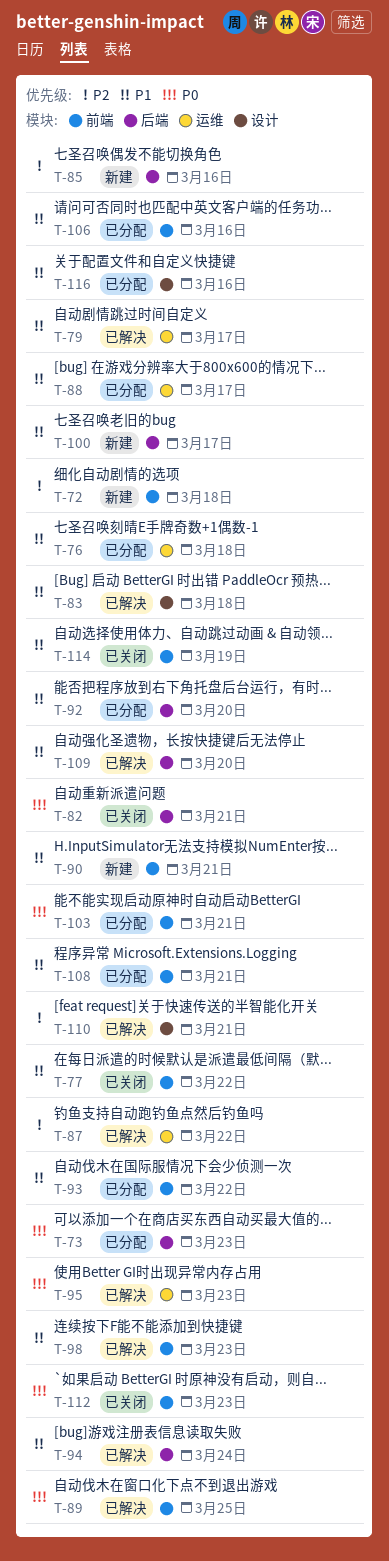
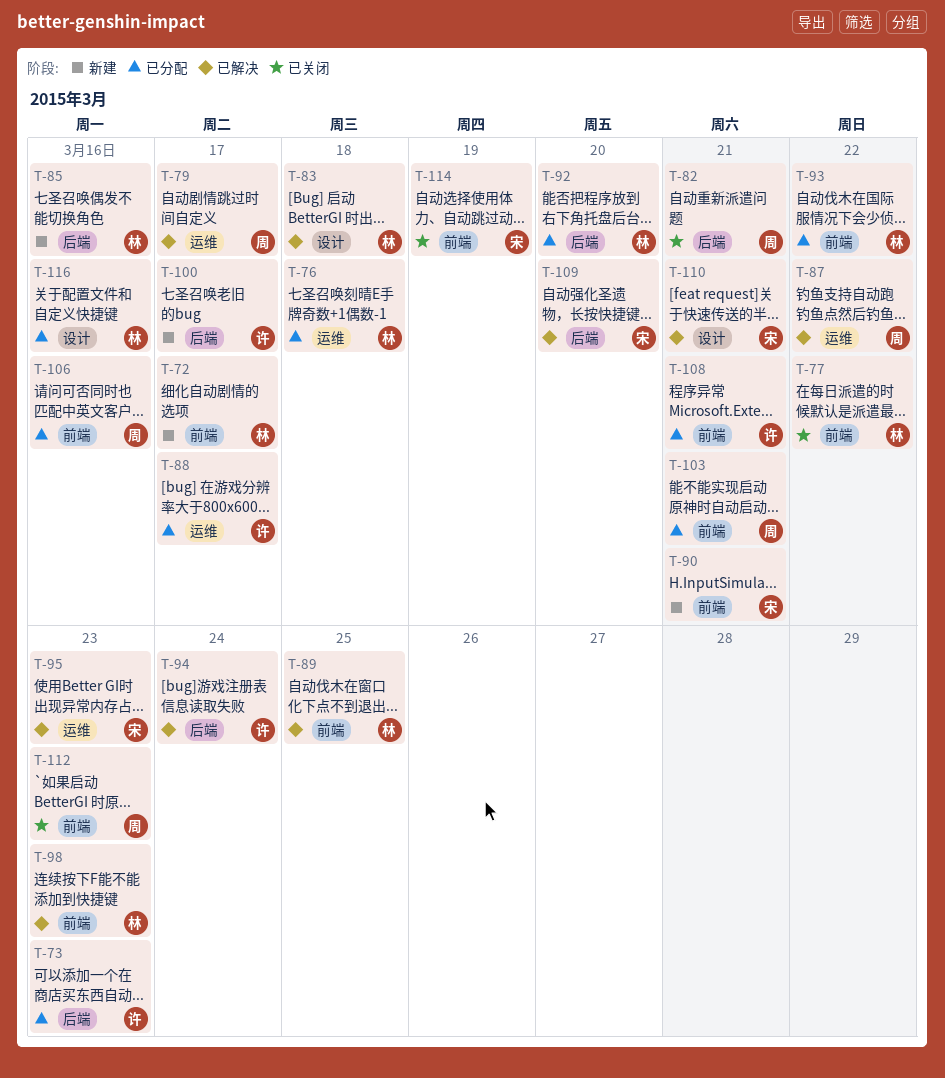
T-72, due: Mar 18 -> Mar 17

